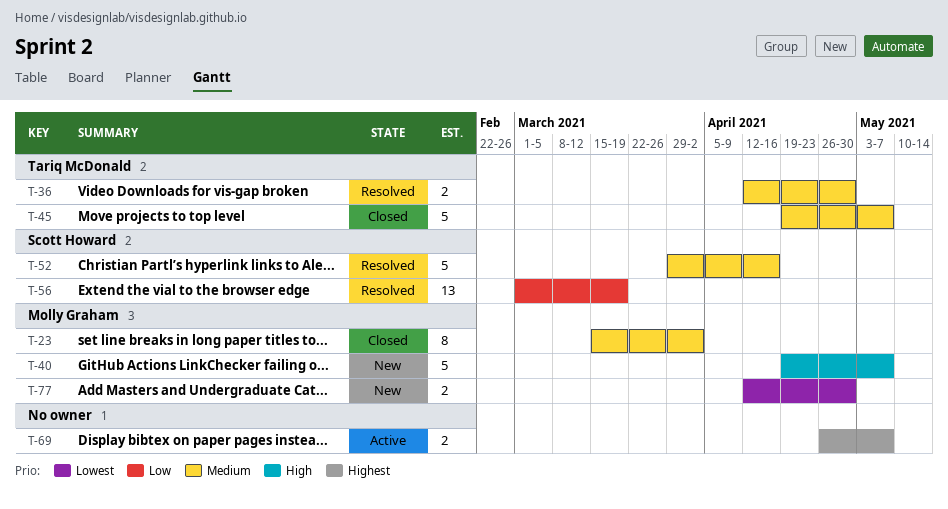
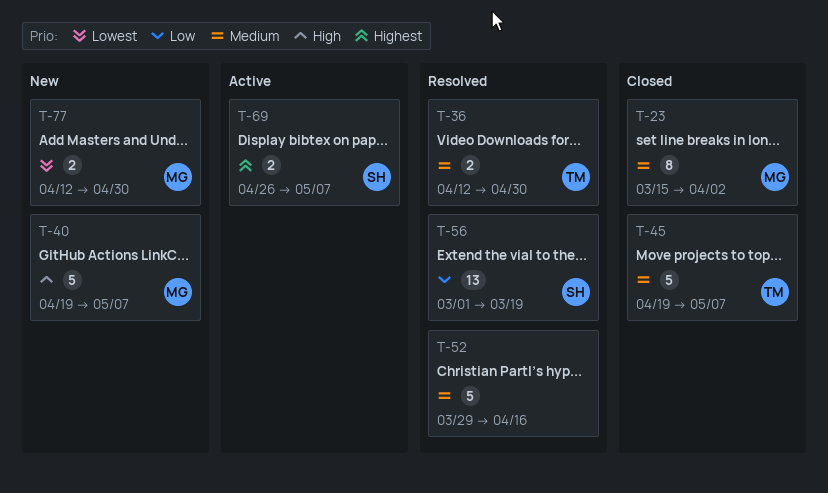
T-52, owner: Scott Howard -> none
T-69, owner: none -> Scott Howard

